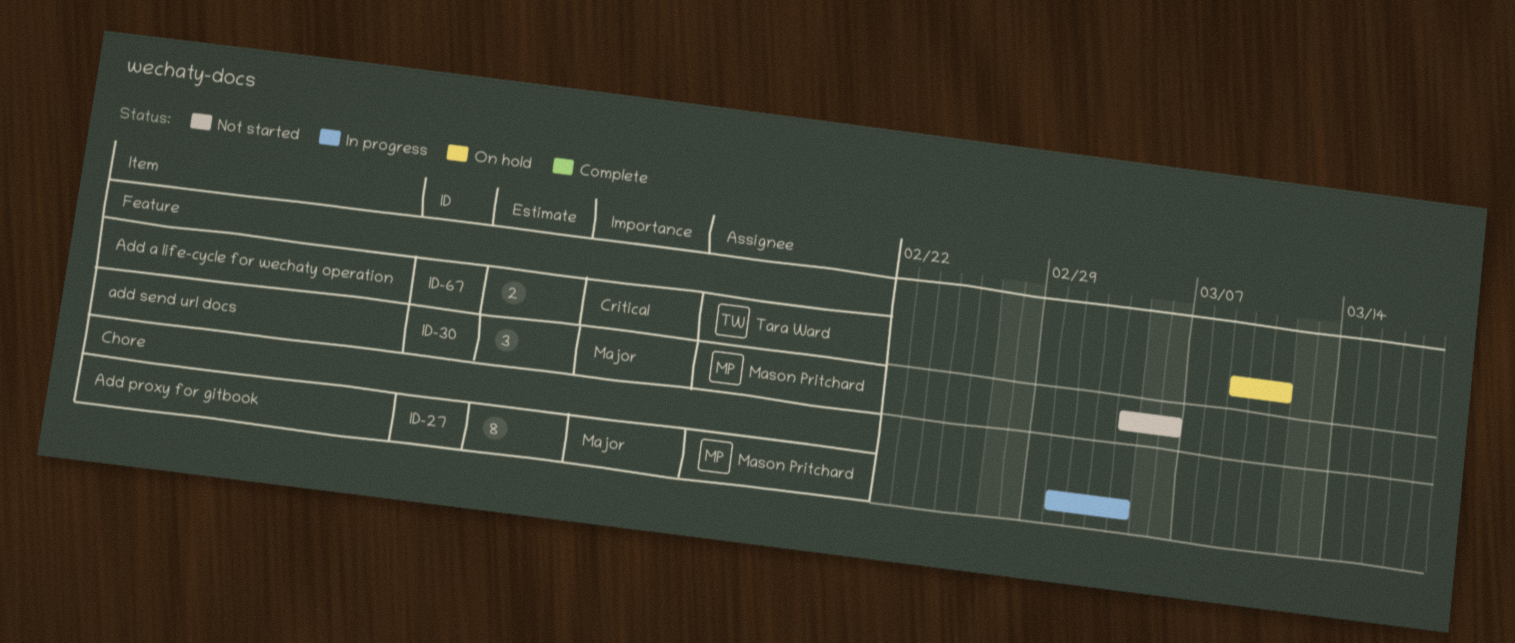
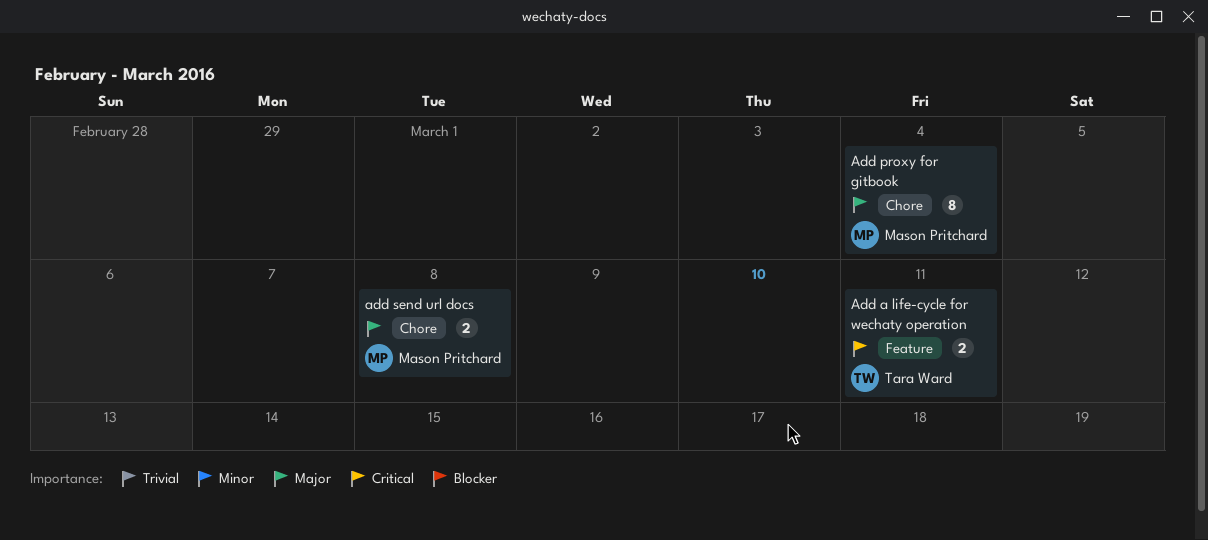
add send url docs, label: Feature -> Chore
add send url docs, estimate: 3 -> 2
add send url docs, due: Mar 6 -> Mar 8

